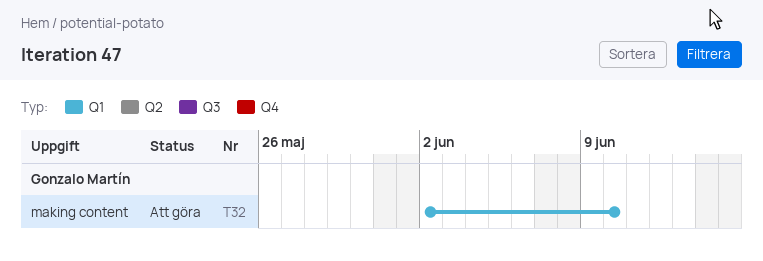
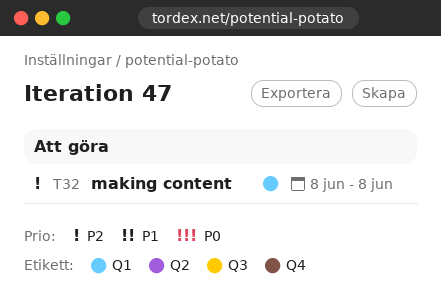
T32, start: Jun 2 -> Jun 8
T32, due: Jun 10 -> Jun 8

